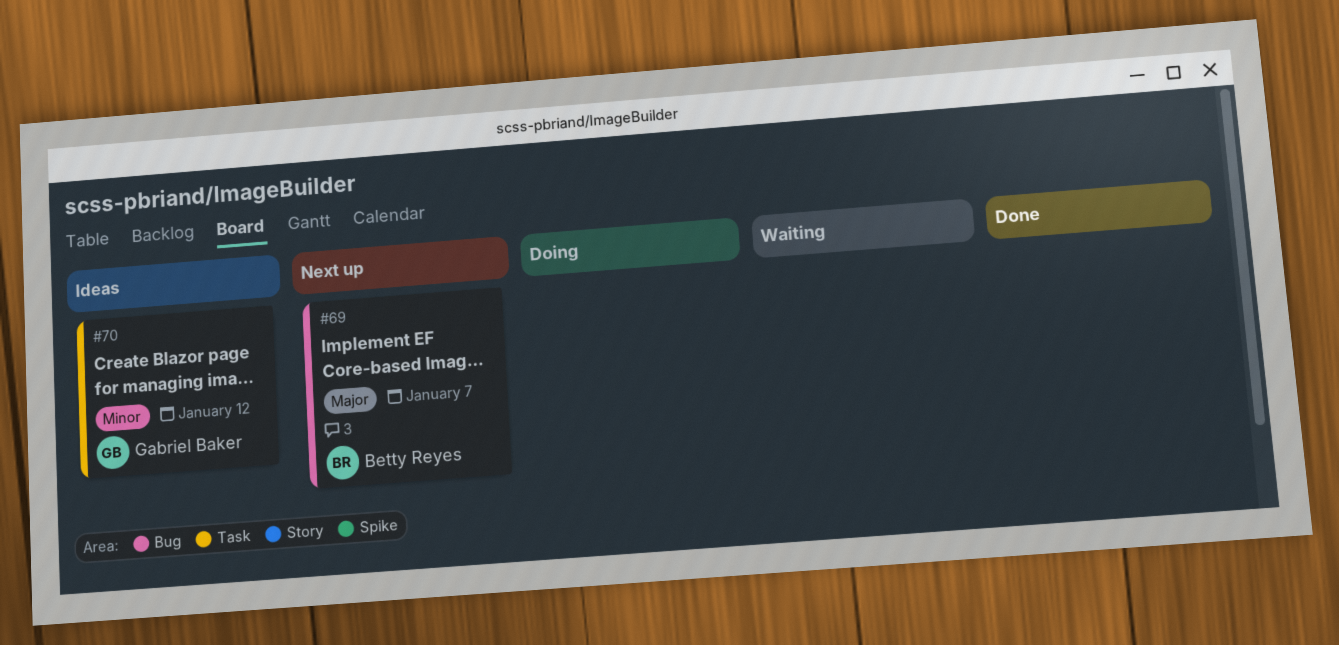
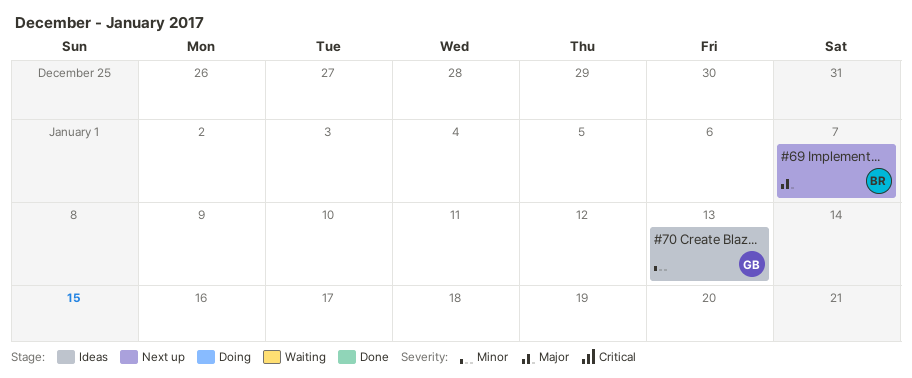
#70, due: Jan 12 -> Jan 13

